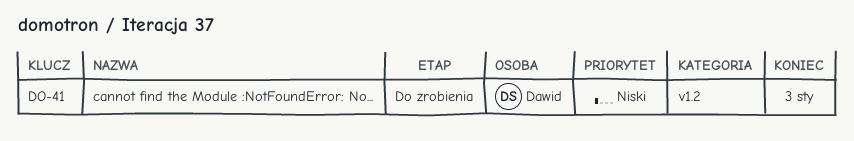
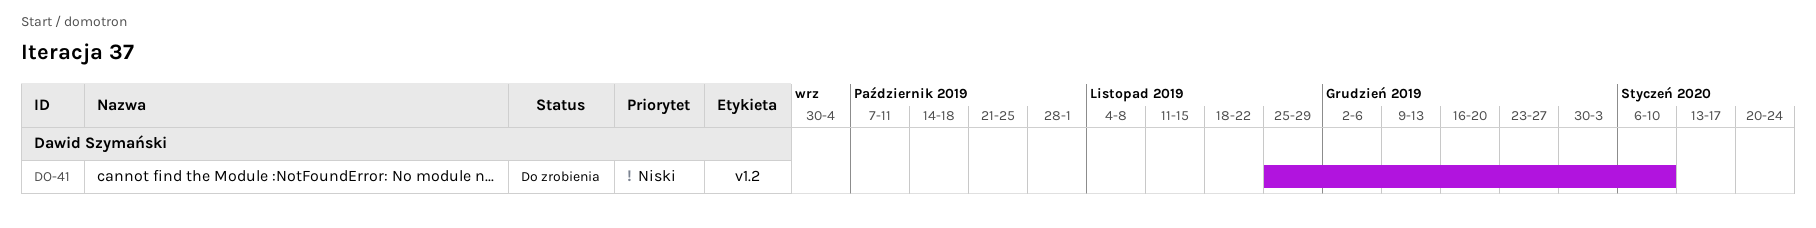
DO-41, due: Jan 3 -> Jan 10

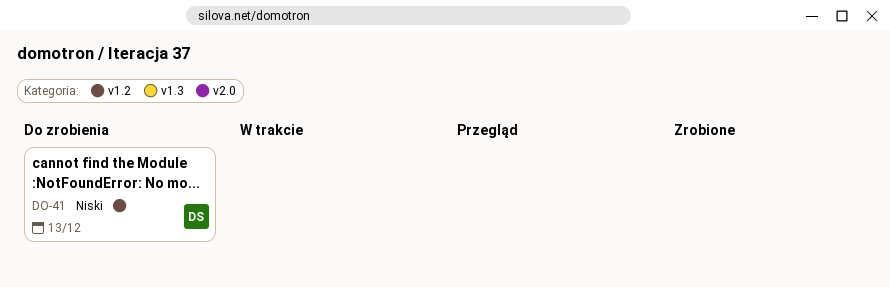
DO-41, due: Jan 10 -> Dec 13

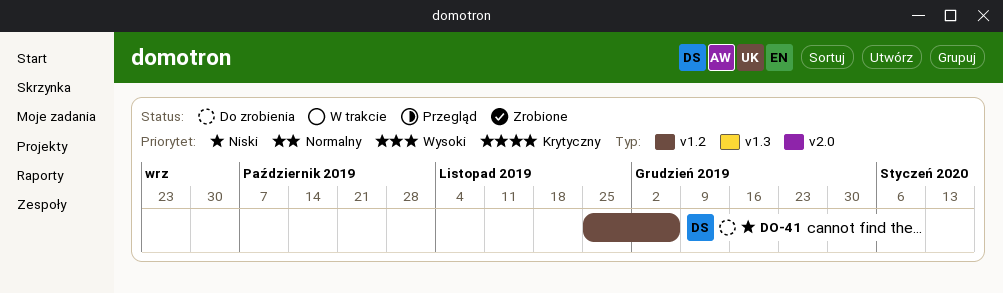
DO-41, due: Dec 13 -> Dec 6

